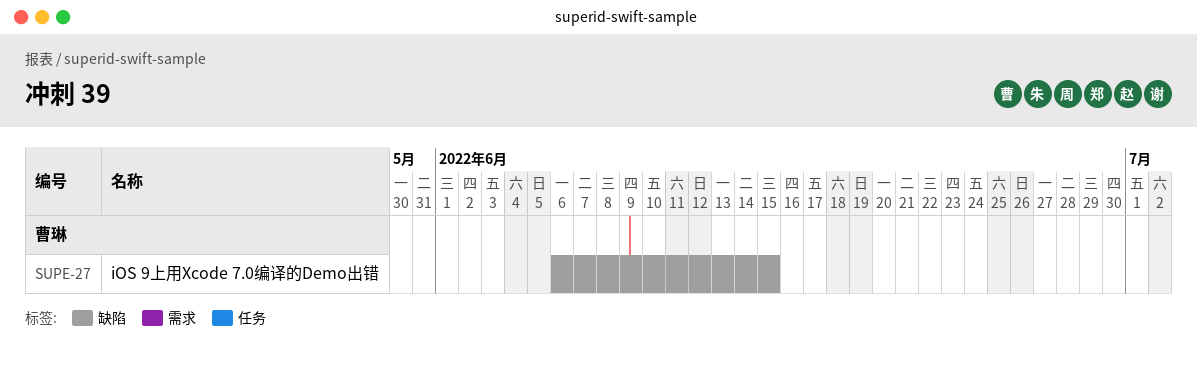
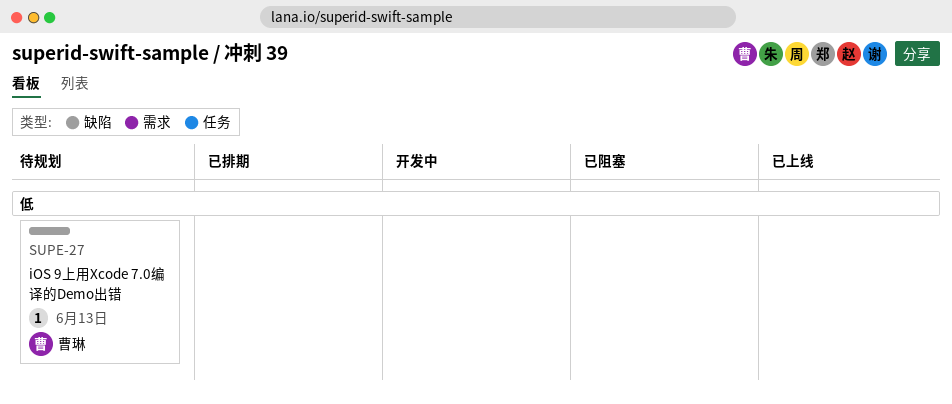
SUPE-27, due: Jun 15 -> Jun 13

